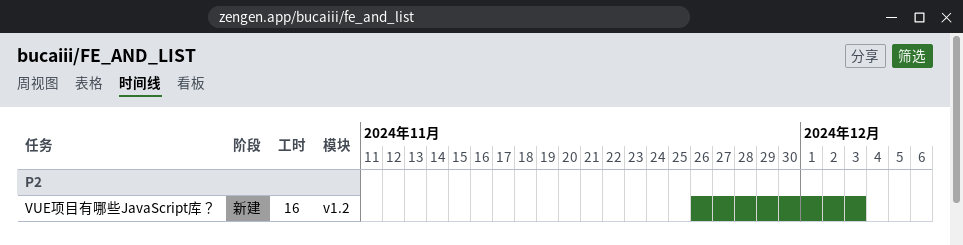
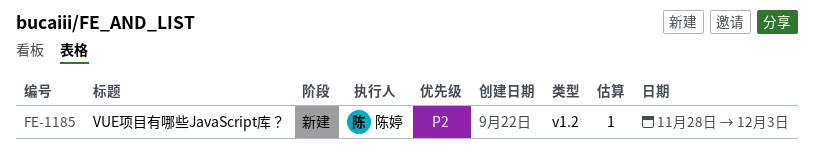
VUE项目有哪些JavaScript库？, estimate: 16 -> 1
VUE项目有哪些JavaScript库？, start: Nov 26 -> Nov 28

